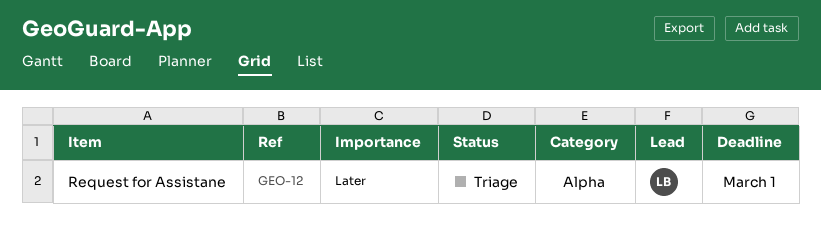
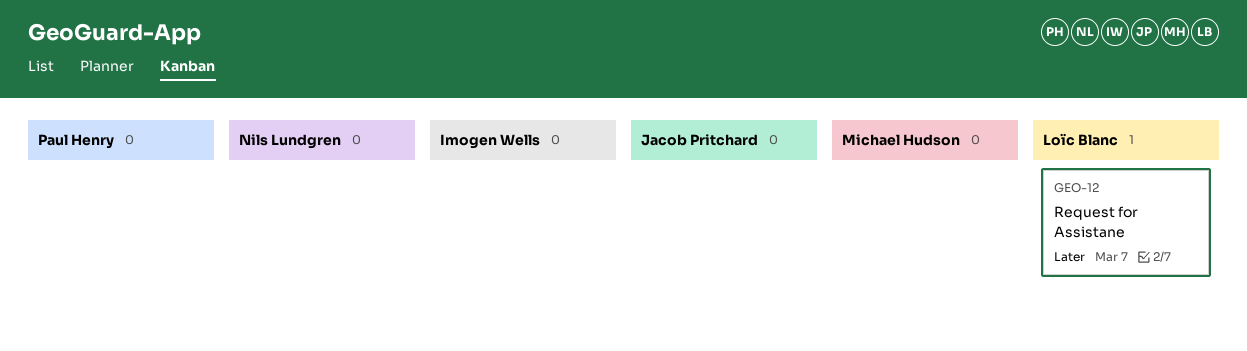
GEO-12, due: Mar 1 -> Mar 7

